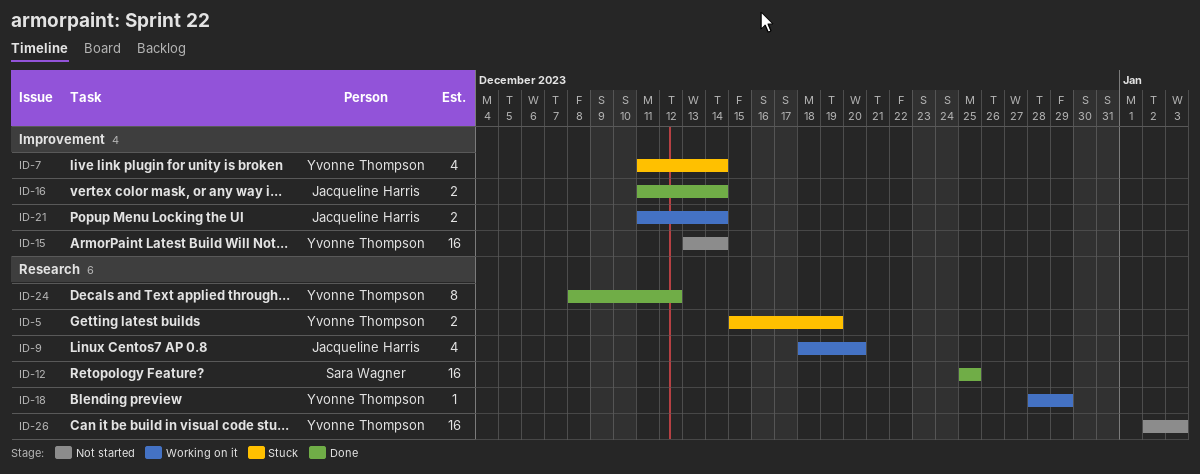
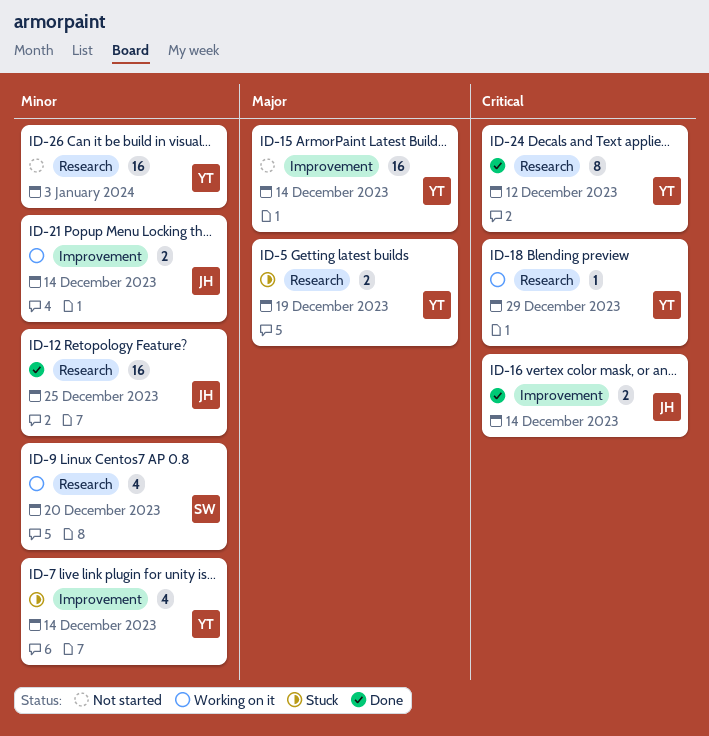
ID-9, owner: Jacqueline Harris -> Sara Wagner
ID-12, owner: Sara Wagner -> Jacqueline Harris

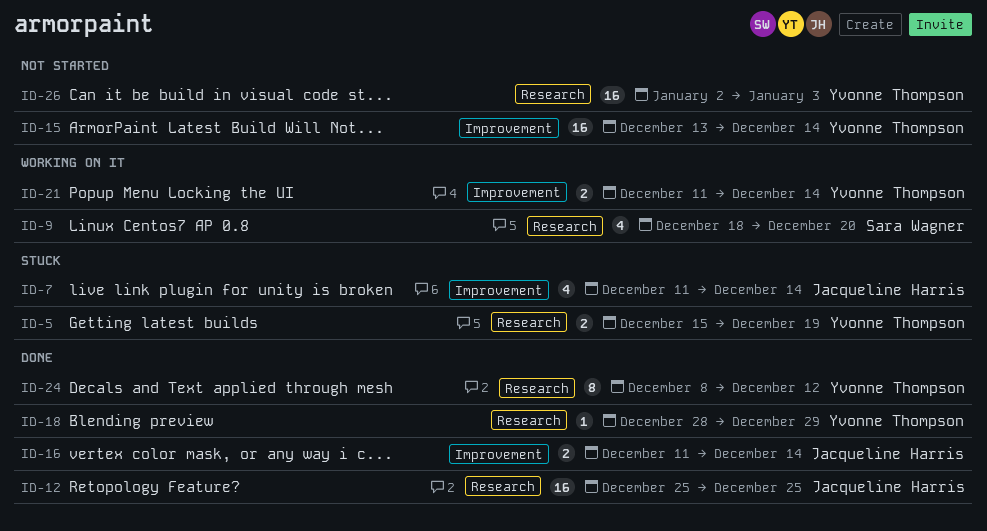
ID-7, owner: Yvonne Thompson -> Jacqueline Harris
ID-18, status: Working on it -> Done
ID-21, owner: Jacqueline Harris -> Yvonne Thompson

